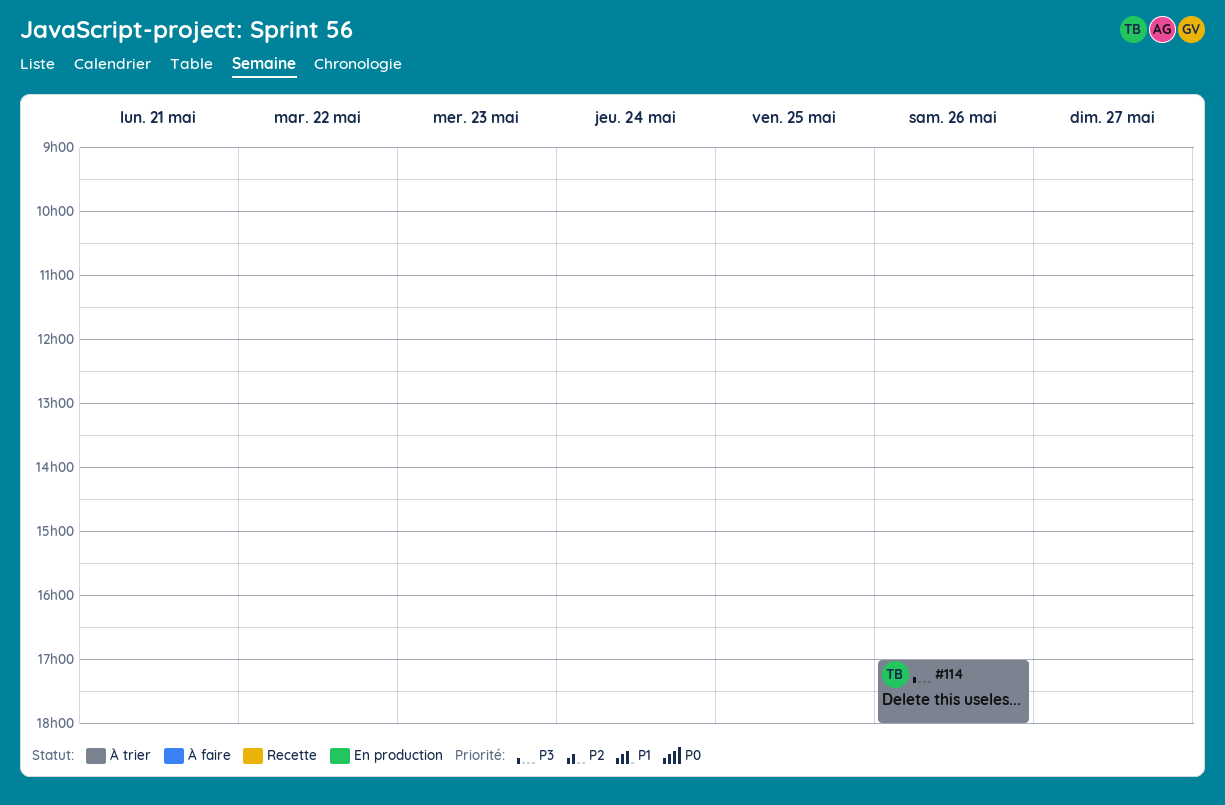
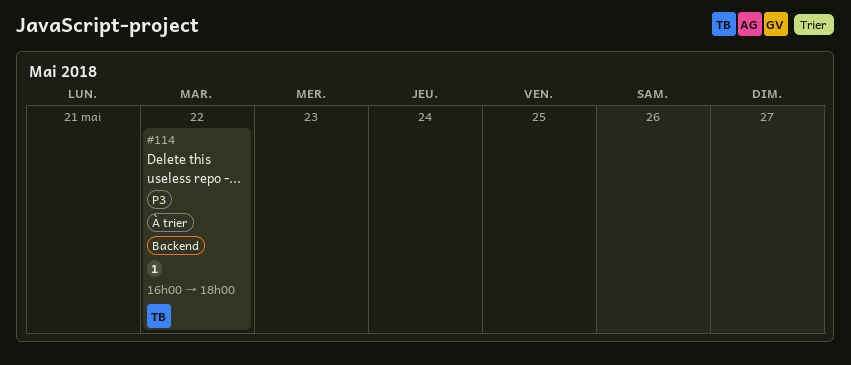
#114, day: May 26 -> May 22
#114, begins: 17:00 -> 16:00

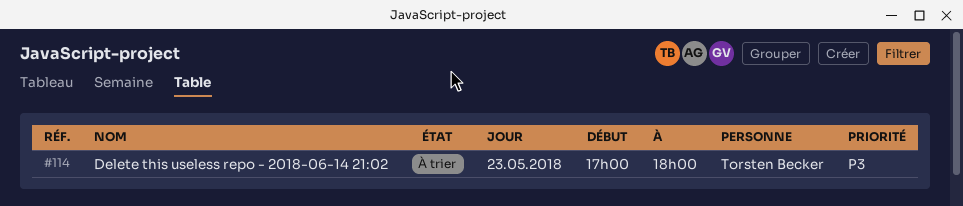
#114, day: May 22 -> May 23
#114, begins: 16:00 -> 17:00

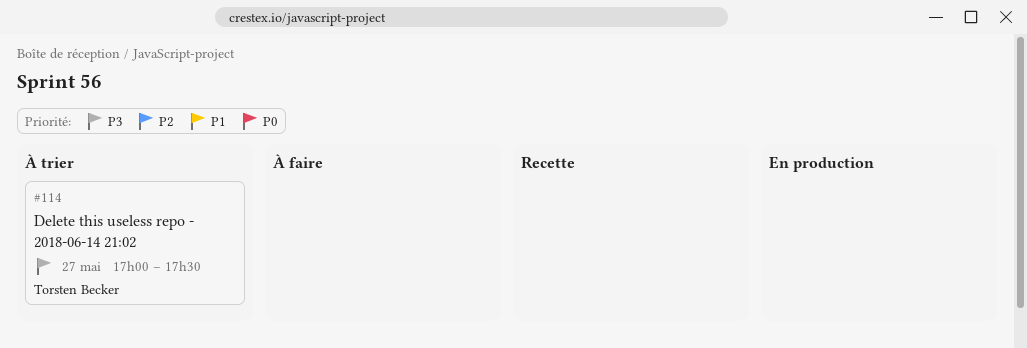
#114, day: May 23 -> May 27
#114, ends: 18:00 -> 17:30

